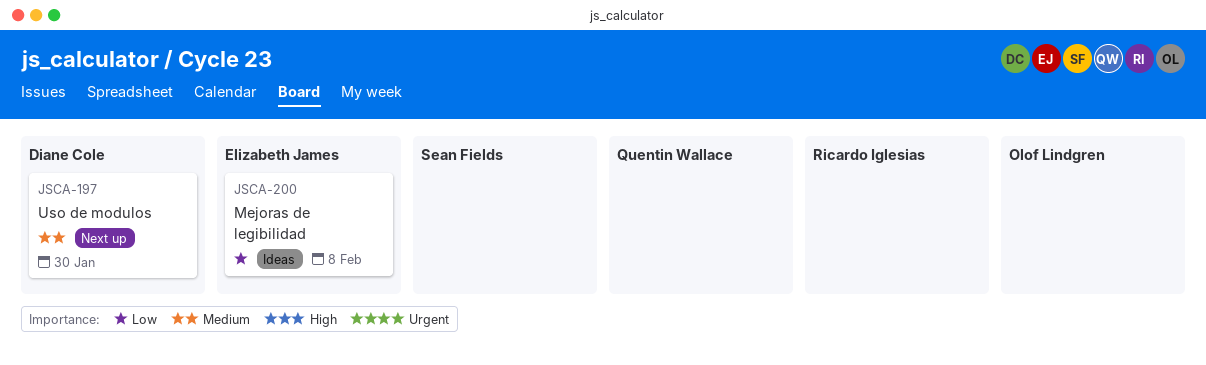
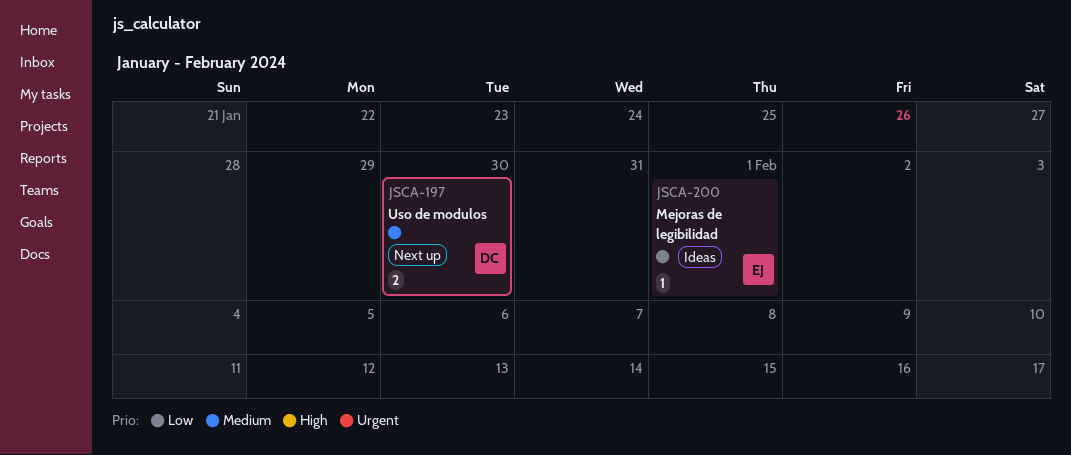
JSCA-200, due: Feb 8 -> Feb 1

